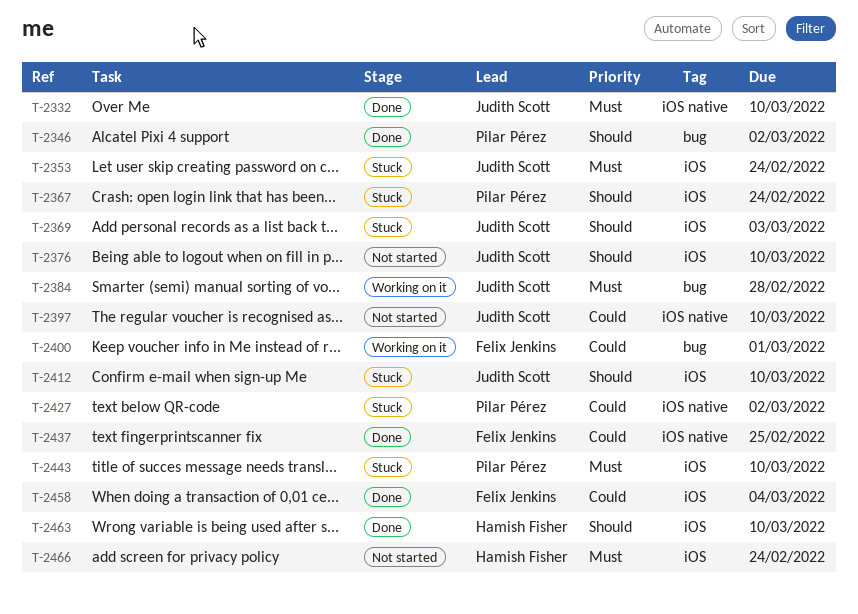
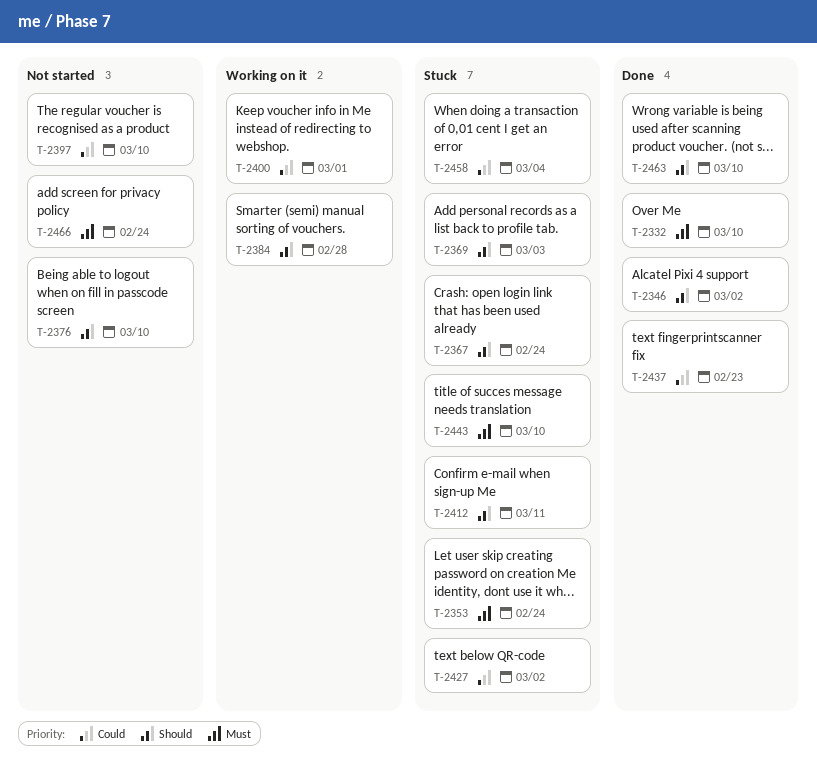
T-2384, priority: Must -> Should
T-2412, due: Mar 10 -> Mar 11
T-2437, due: Feb 25 -> Feb 23
T-2458, status: Done -> Stuck

